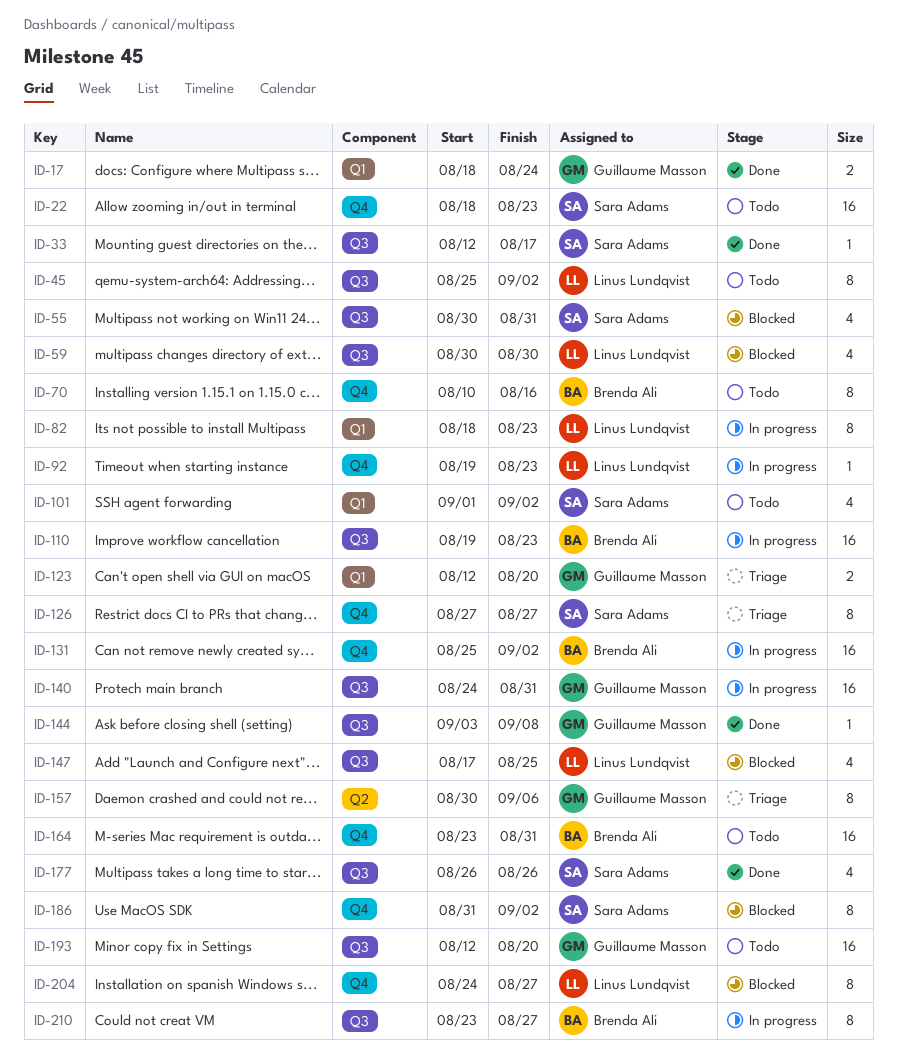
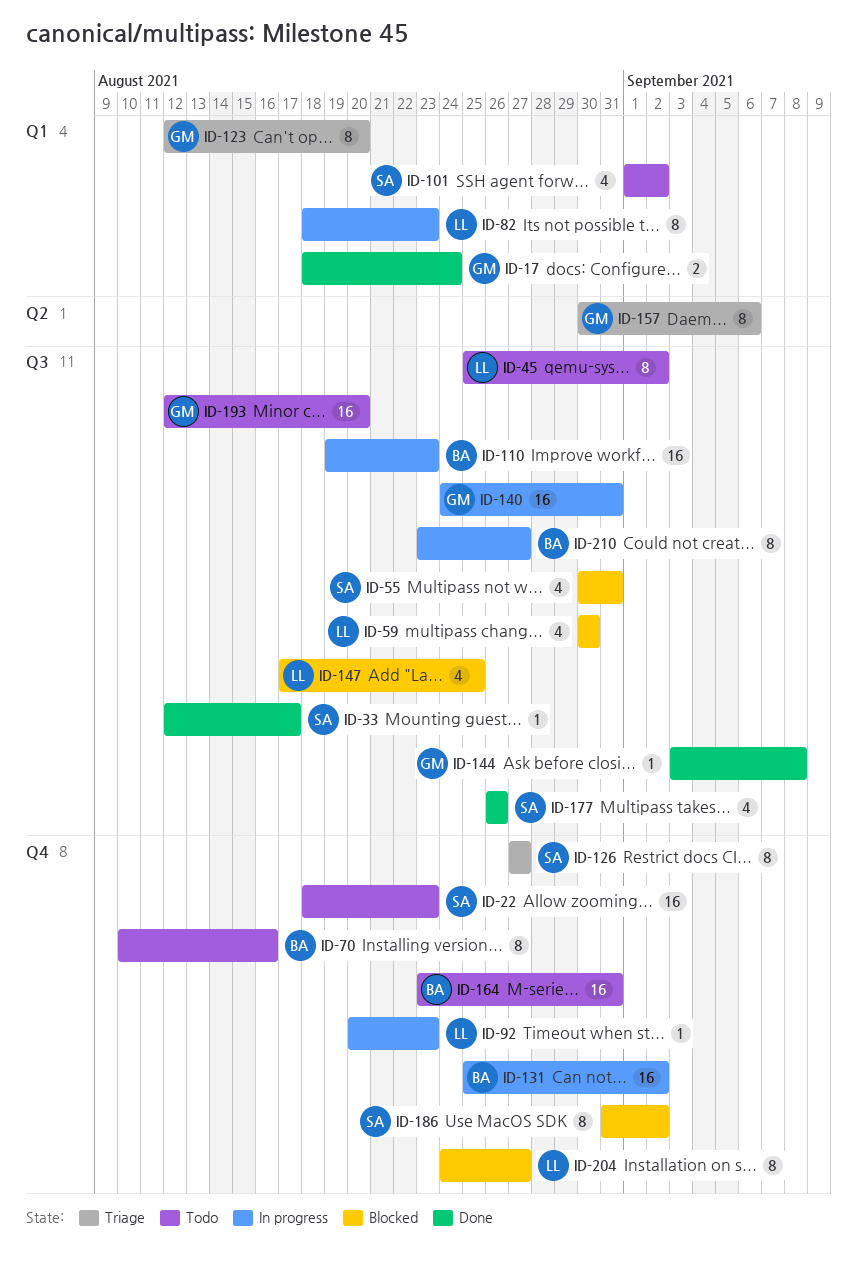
ID-92, start: Aug 19 -> Aug 20
ID-123, estimate: 2 -> 8

